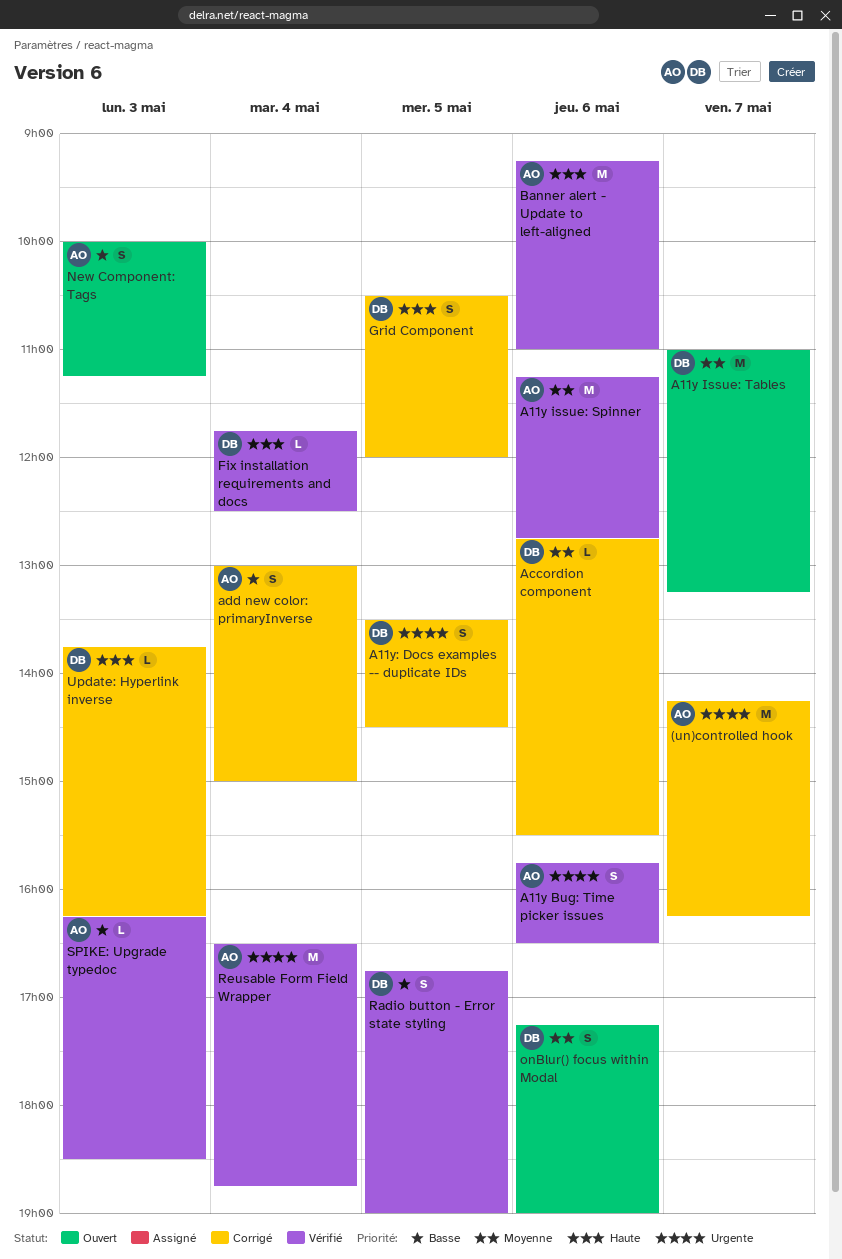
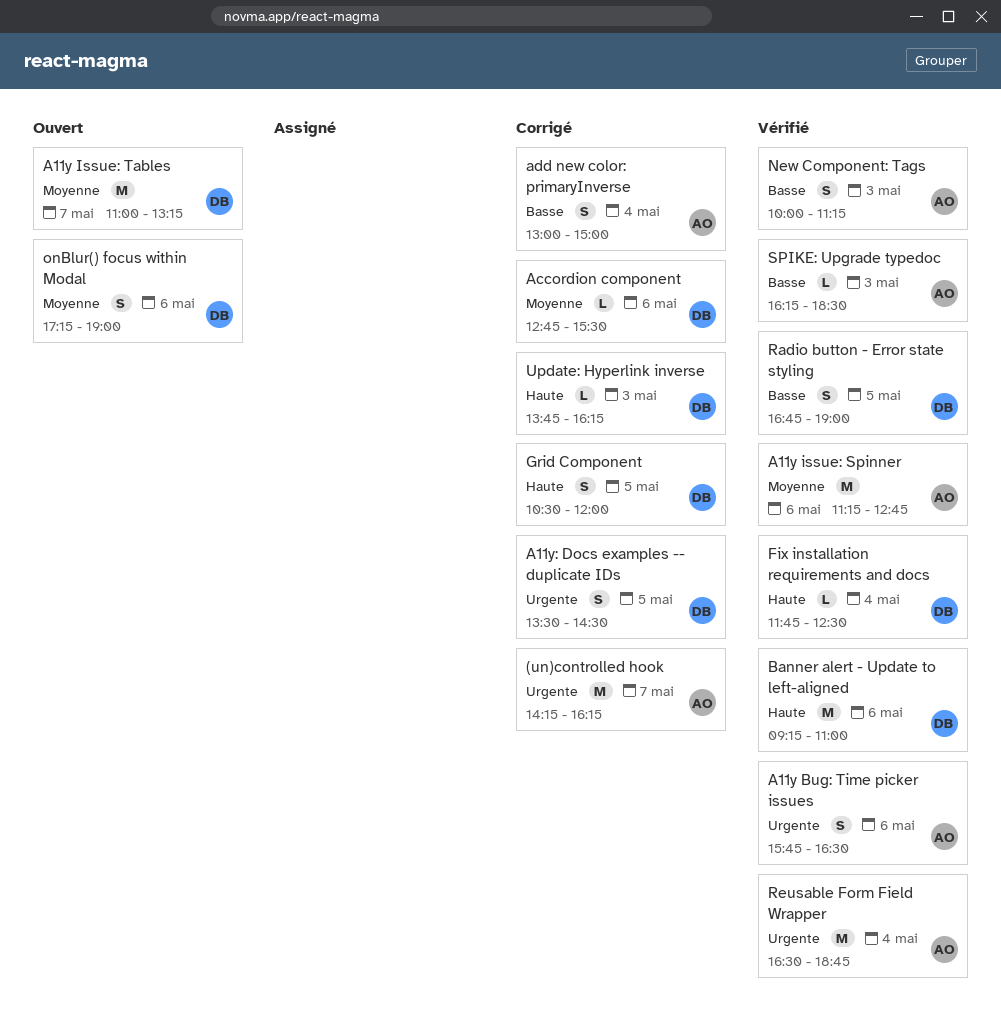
Banner alert - Update to left-aligned, owner: AO -> DB
New Component: Tags, status: Ouvert -> Vérifié

